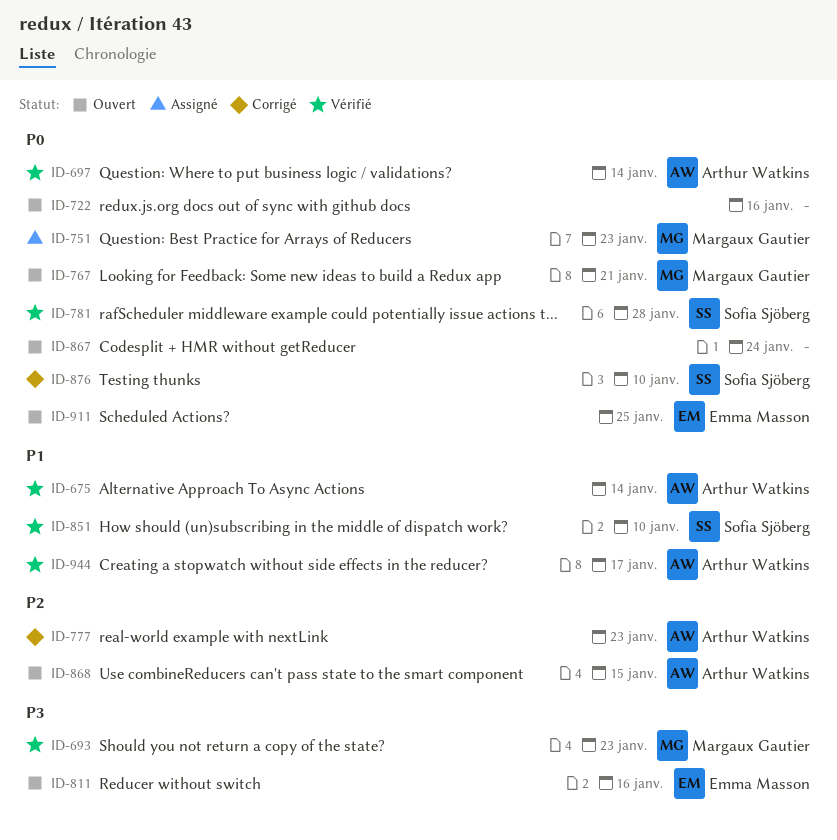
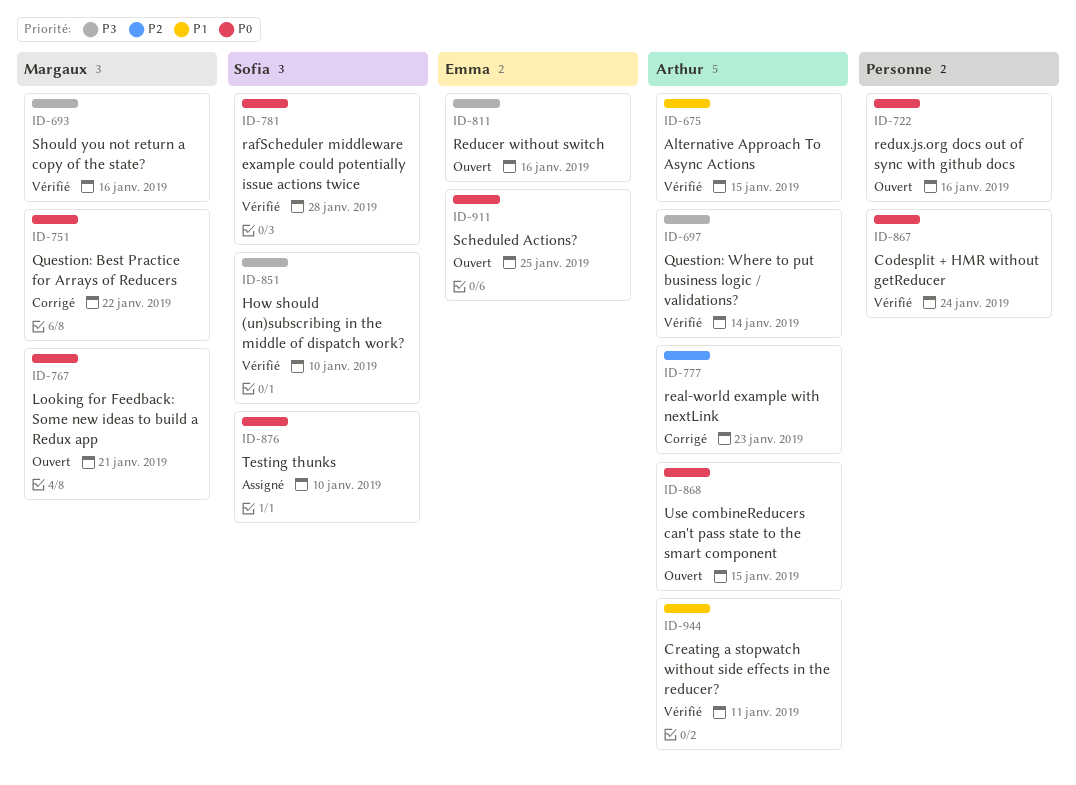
ID-675, due: Jan 14 -> Jan 15
ID-693, due: Jan 23 -> Jan 16
ID-697, priority: P0 -> P3
ID-751, status: Assigné -> Corrigé
ID-751, due: Jan 23 -> Jan 22
ID-851, priority: P1 -> P3
ID-867, status: Ouvert -> Vérifié
ID-868, priority: P2 -> P0
ID-876, status: Corrigé -> Assigné
ID-944, due: Jan 17 -> Jan 11

